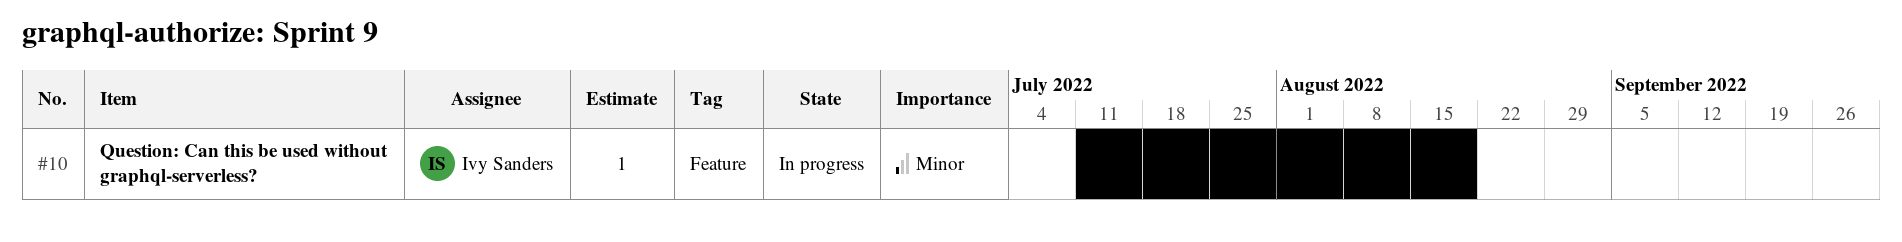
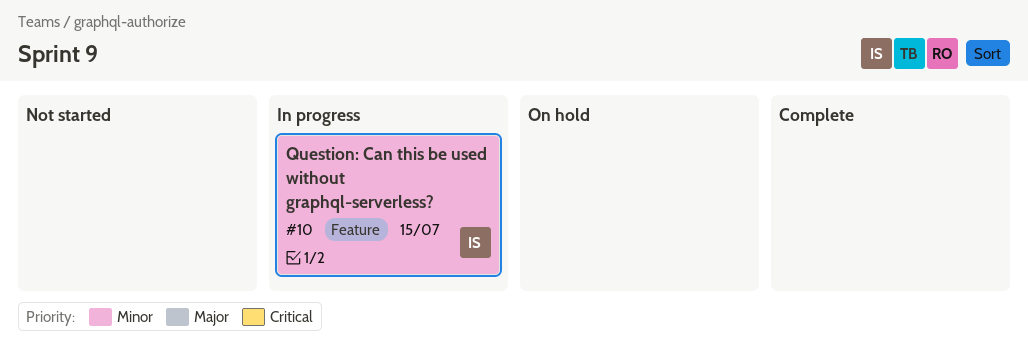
#10, due: Aug 19 -> Jul 15

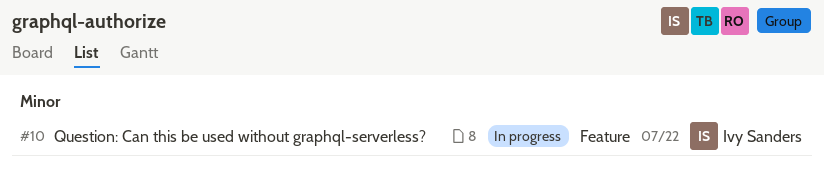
#10, due: Jul 15 -> Jul 22

